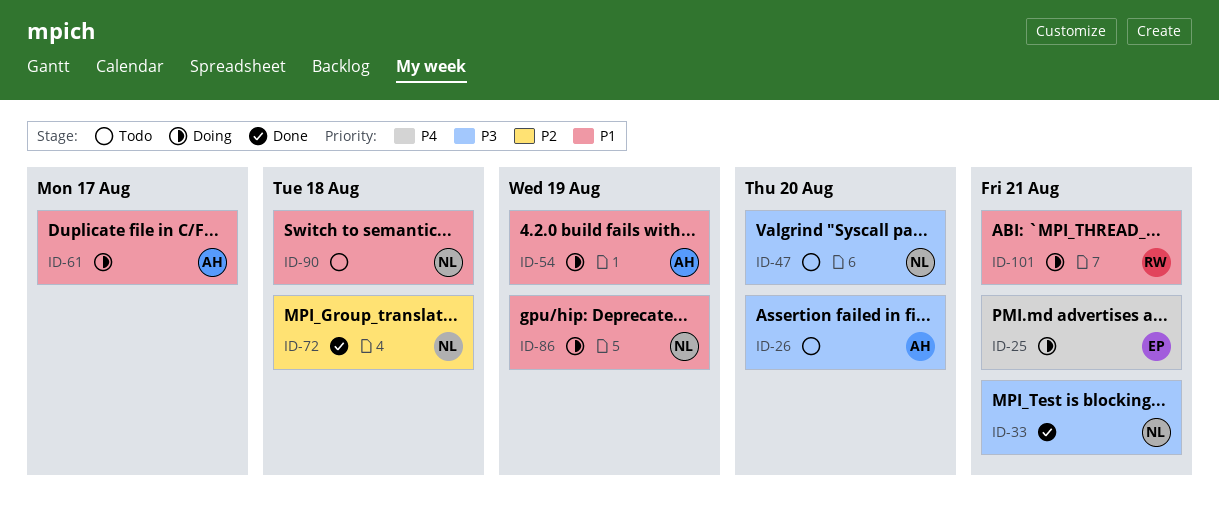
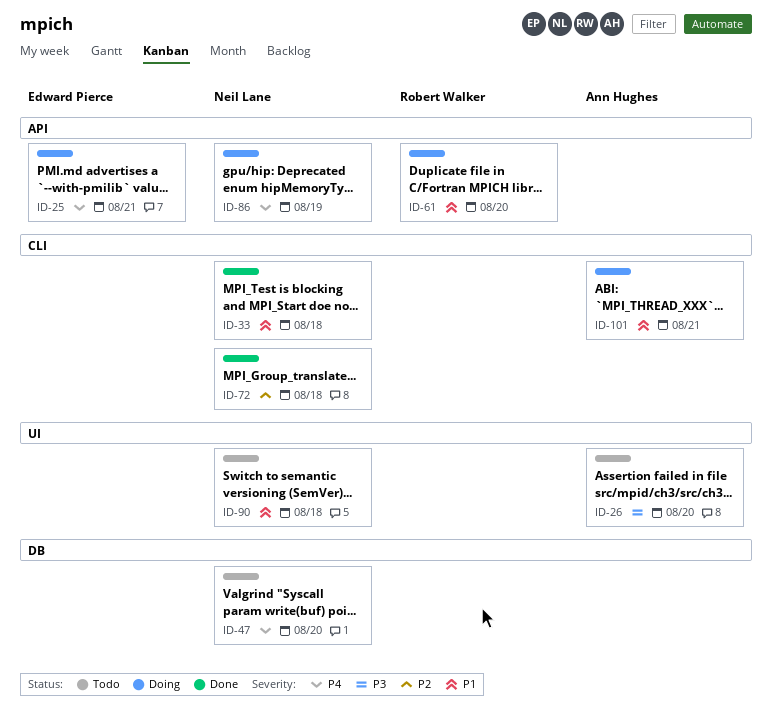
ID-33, priority: P3 -> P1
ID-33, due: Aug 21 -> Aug 18
ID-47, priority: P3 -> P4
ID-54: present -> none
ID-61, owner: Ann Hughes -> Robert Walker
ID-61, due: Aug 17 -> Aug 20
ID-86, priority: P1 -> P4
ID-101, owner: Robert Walker -> Ann Hughes

